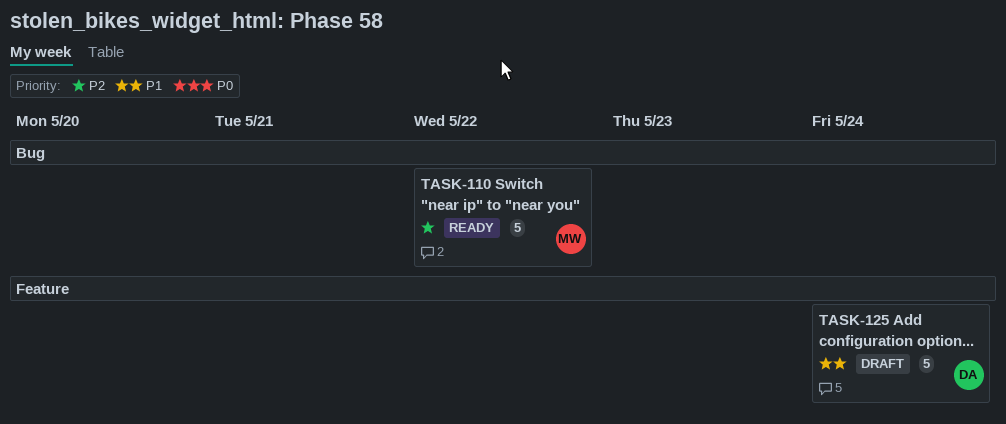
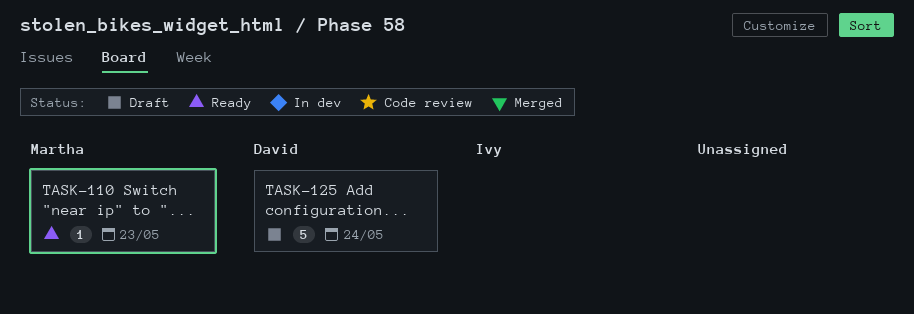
TASK-110, estimate: 5 -> 1
TASK-110, due: May 22 -> May 23

